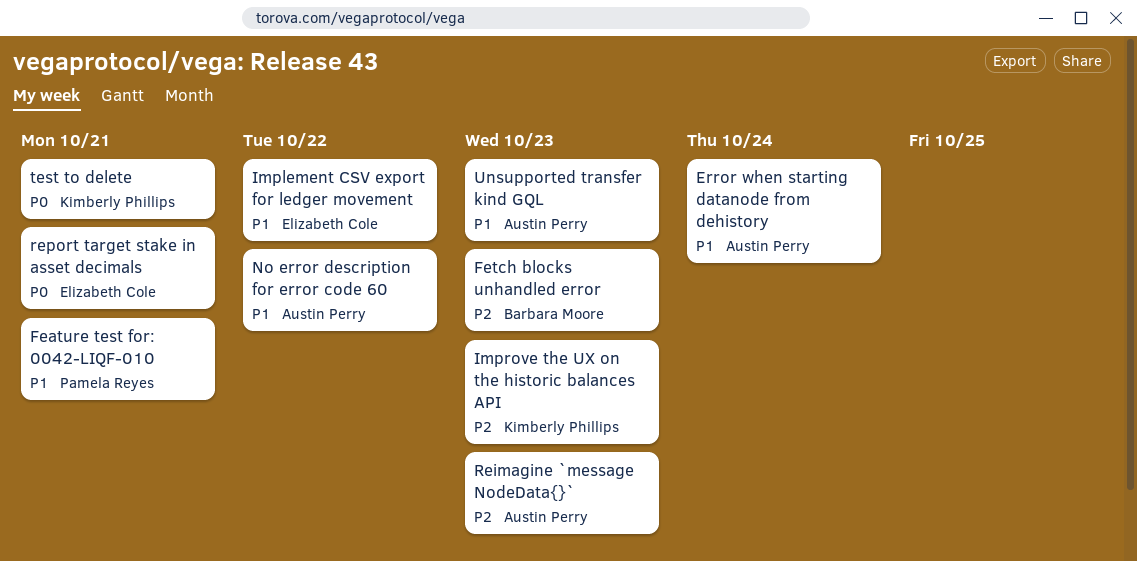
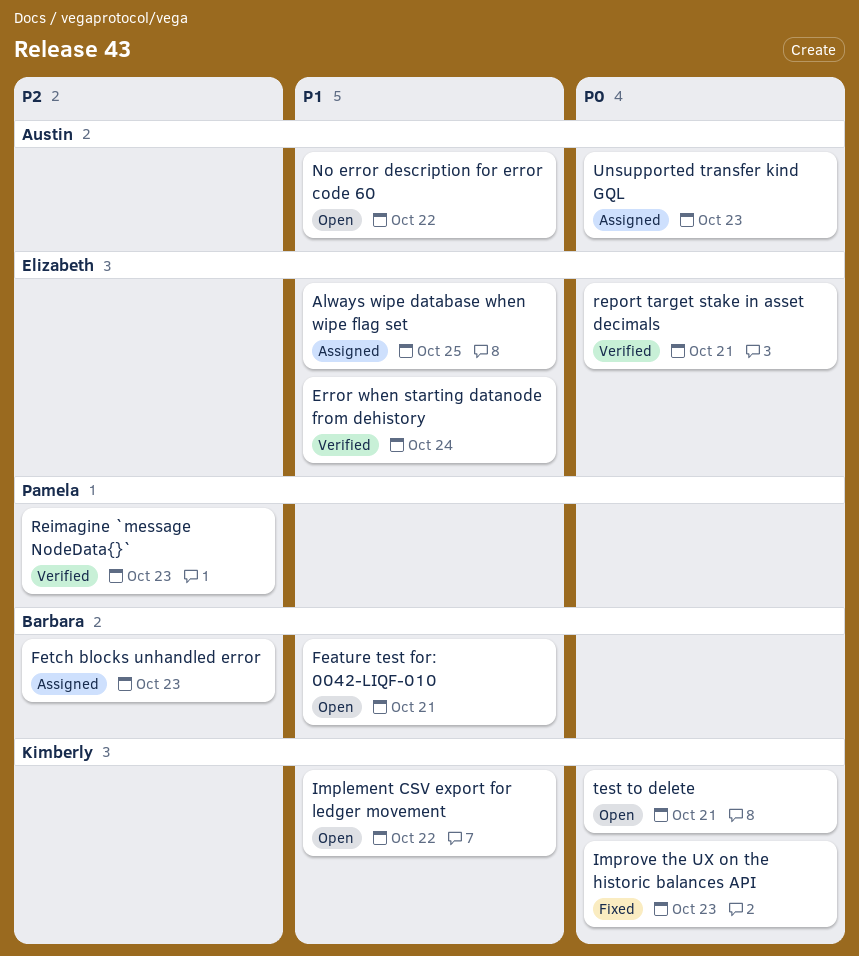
Always wipe database when wipe flag set: none -> present
Error when starting datanode from dehistory, owner: Austin Perry -> Elizabeth Cole
Feature test for: 0042-LIQF-010, owner: Pamela Reyes -> Barbara Moore
Implement CSV export for ledger movement, owner: Elizabeth Cole -> Kimberly Phillips
Improve the UX on the historic balances API, priority: P2 -> P0
Reimagine `message NodeData{}`, owner: Austin Perry -> Pamela Reyes
Unsupported transfer kind GQL, priority: P1 -> P0

